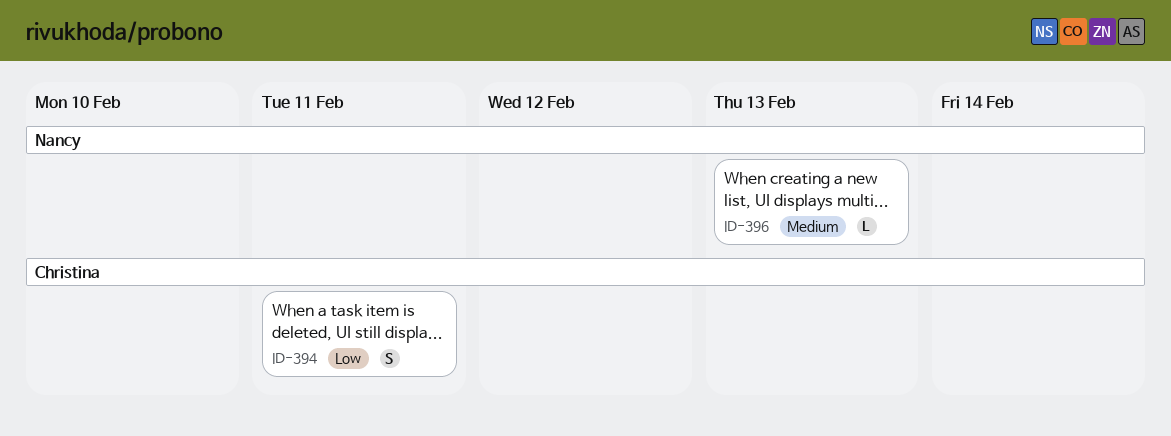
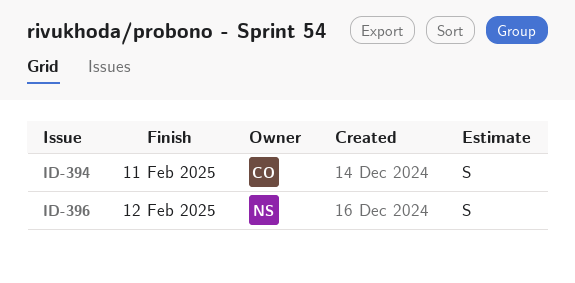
ID-396, estimate: L -> S
ID-396, due: Feb 13 -> Feb 12

